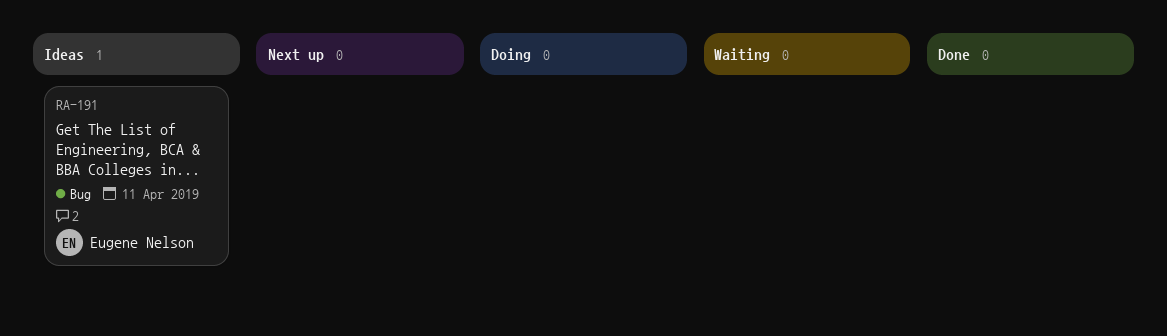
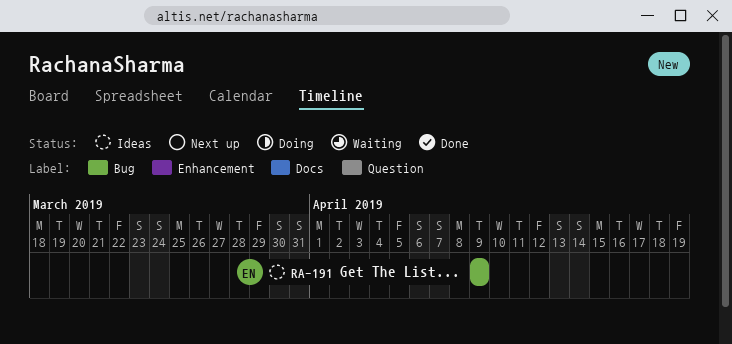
RA-191, due: Apr 11 -> Apr 9

